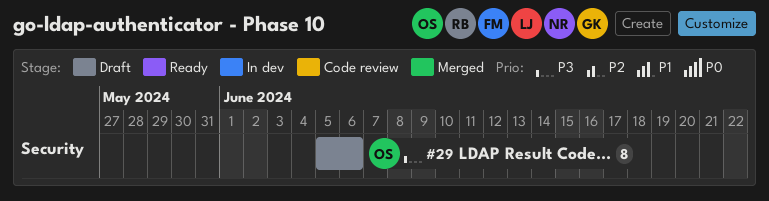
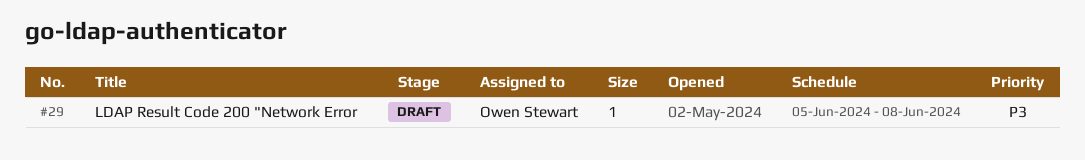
#29, estimate: 8 -> 1
#29, due: Jun 6 -> Jun 8

